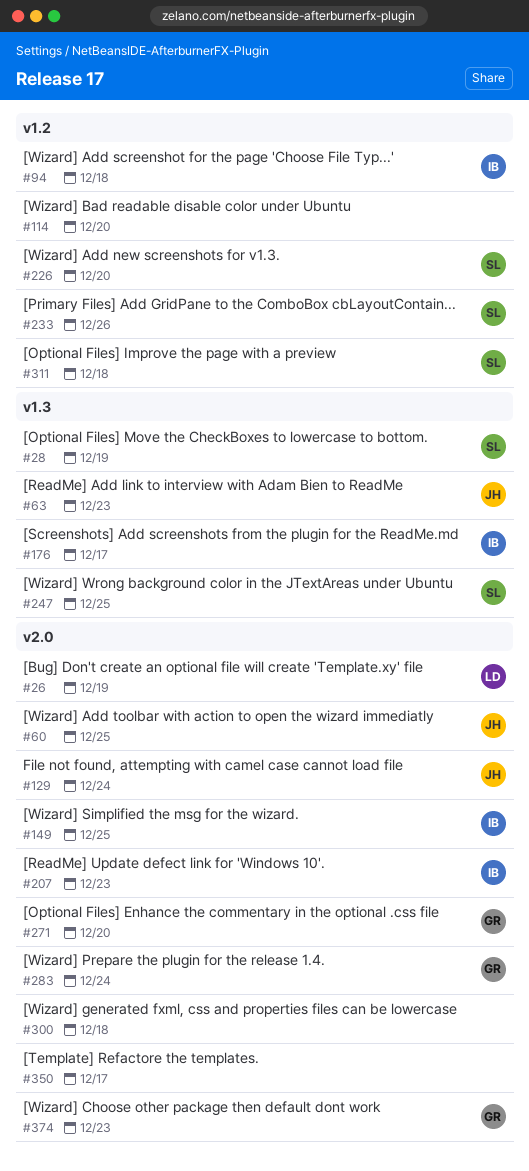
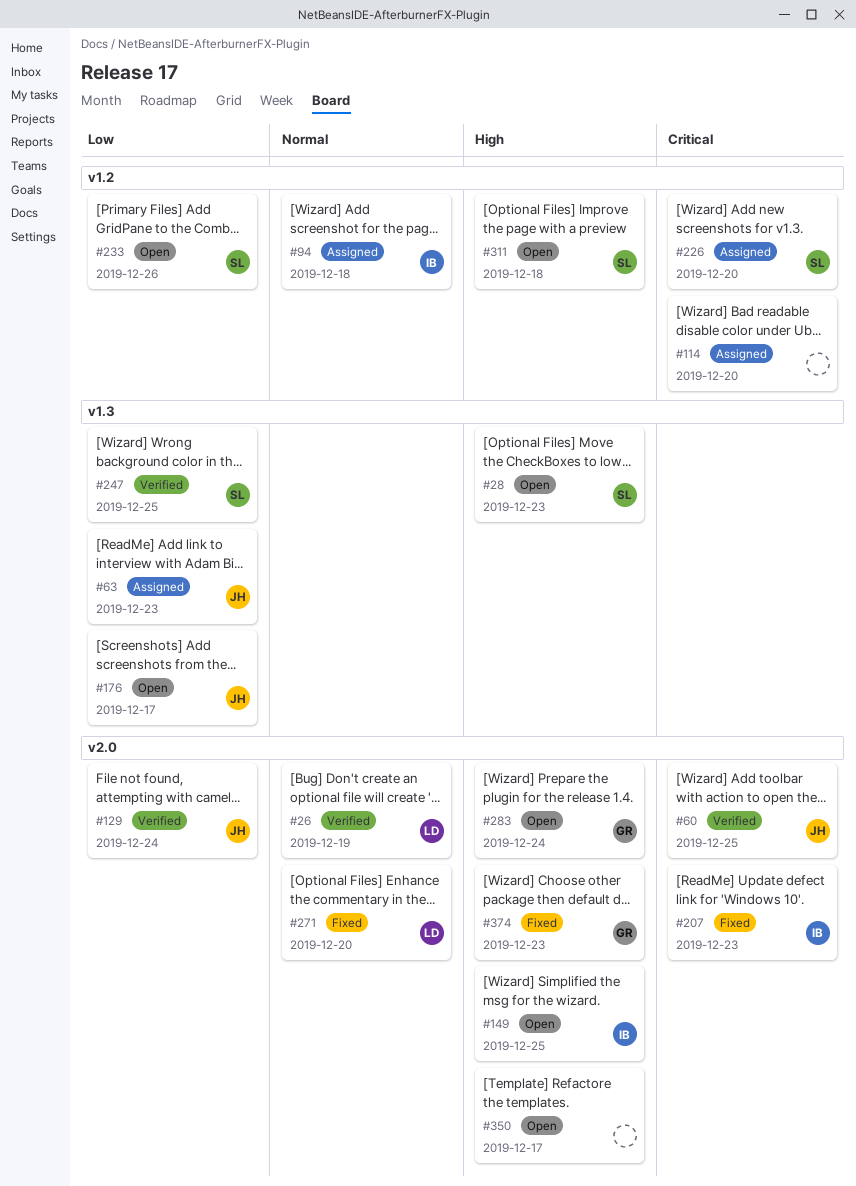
#28, due: Dec 19 -> Dec 23
#176, owner: IB -> JH
#271, owner: GR -> LD
#300: present -> none

